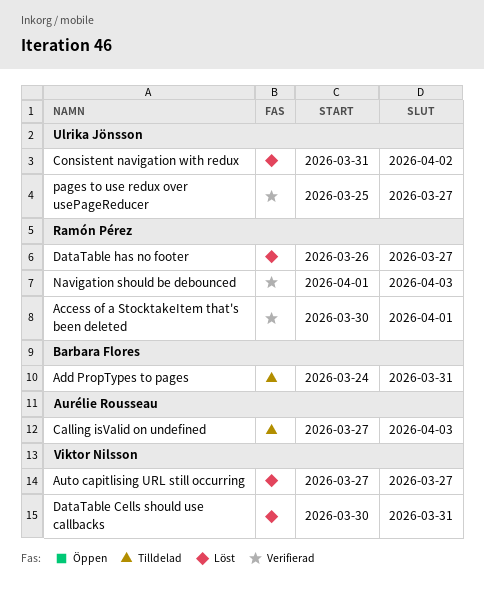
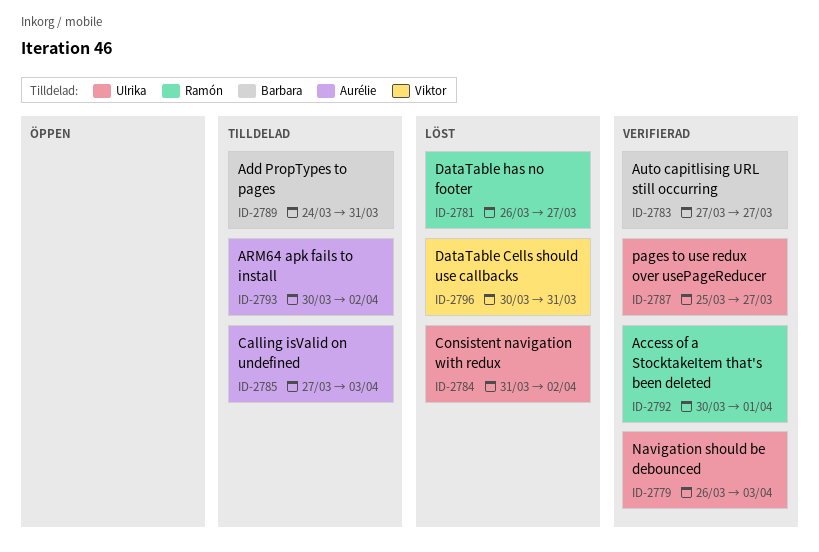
ARM64 apk fails to install: none -> present
Auto capitlising URL still occurring, status: Löst -> Verifierad
Auto capitlising URL still occurring, owner: Viktor Nilsson -> Barbara Flores
Navigation should be debounced, owner: Ramón Pérez -> Ulrika Jönsson
Navigation should be debounced, start: Apr 1 -> Mar 26

